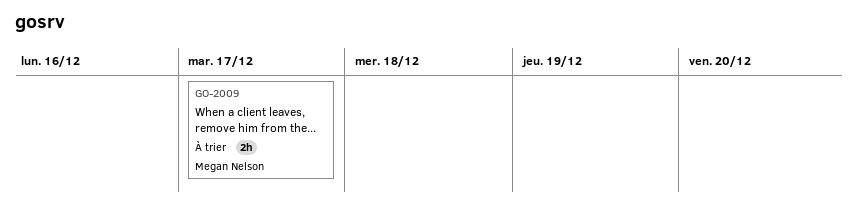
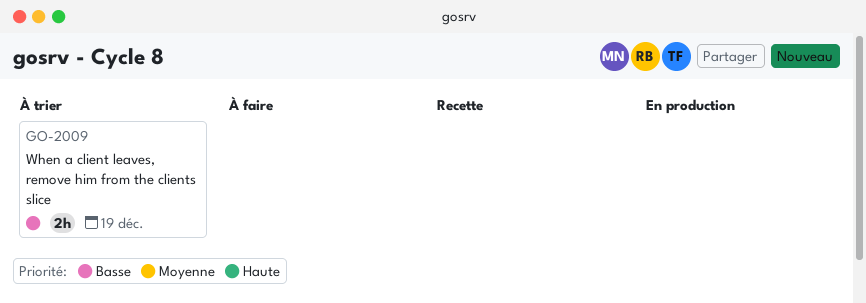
GO-2009, due: Dec 17 -> Dec 19

